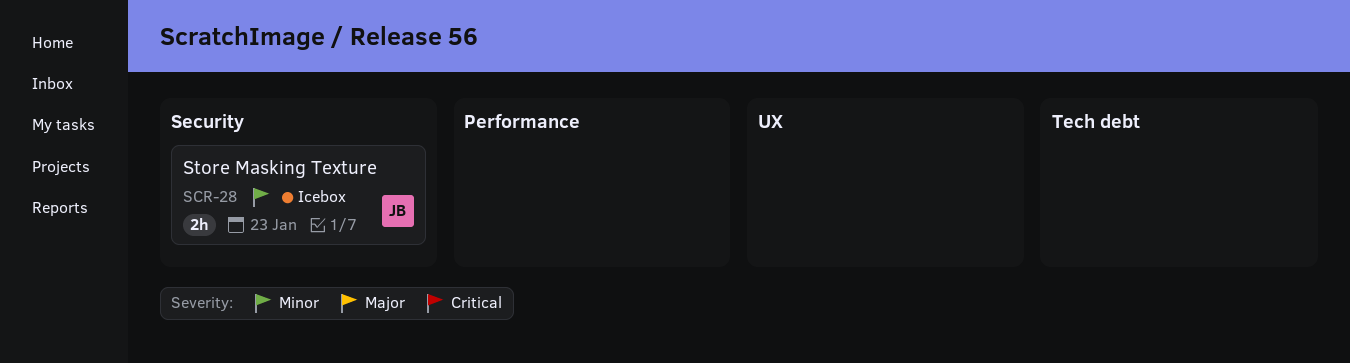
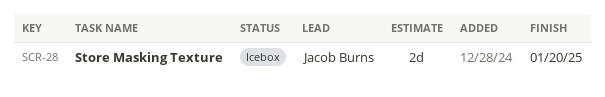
SCR-28, estimate: 2h -> 2d
SCR-28, due: Jan 23 -> Jan 20

